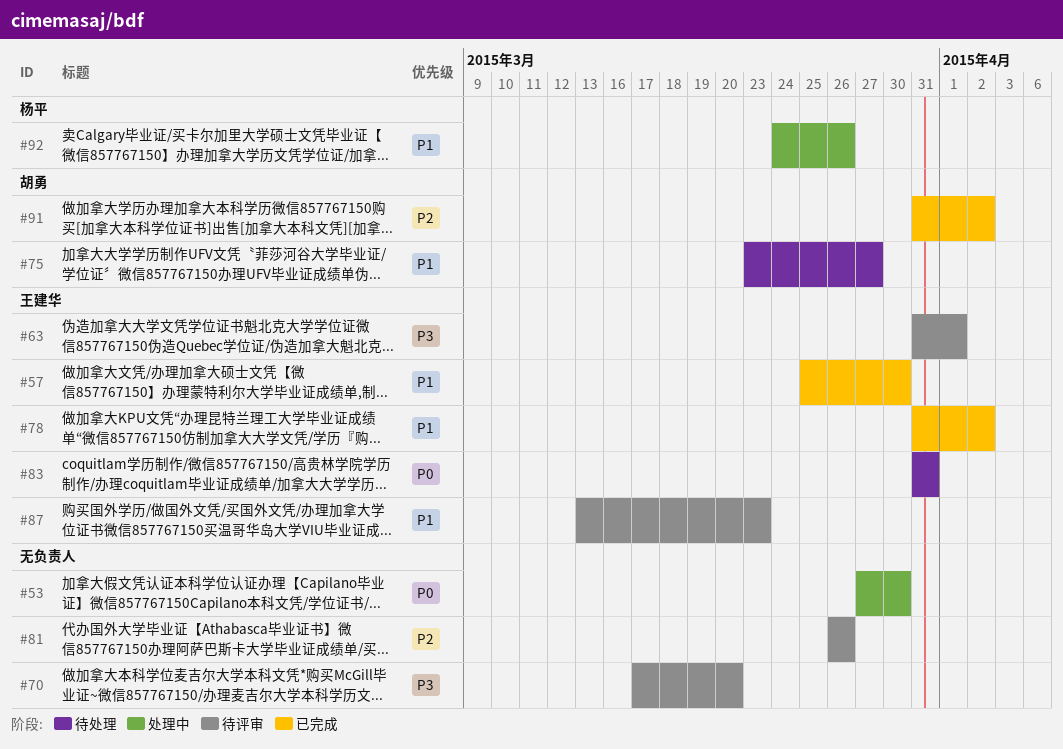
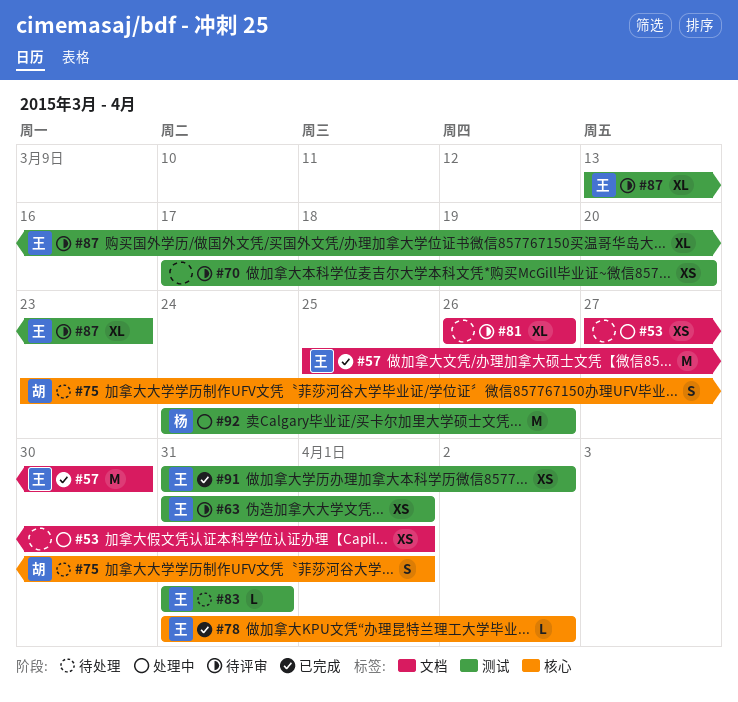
#53, due: Mar 30 -> Apr 1
#75, due: Mar 27 -> Apr 1
#91, owner: 胡勇 -> 王建华

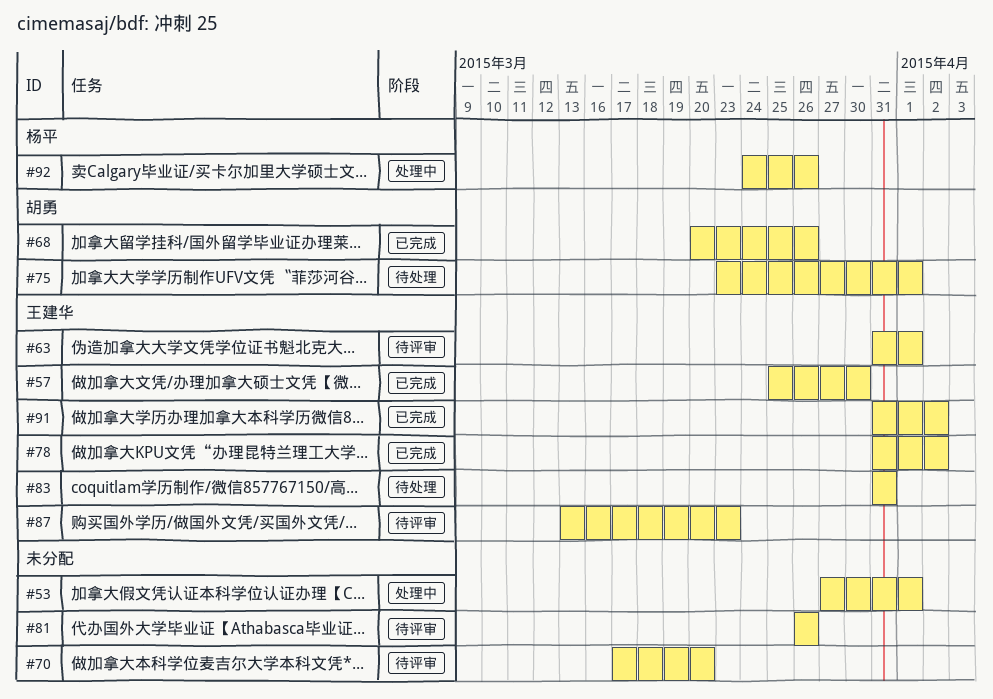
#68: none -> present

